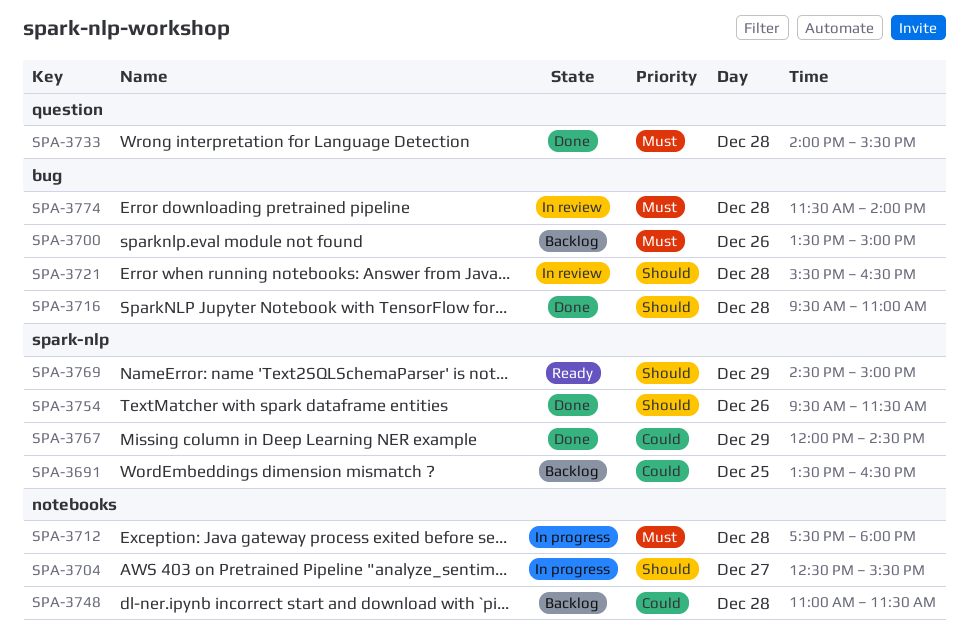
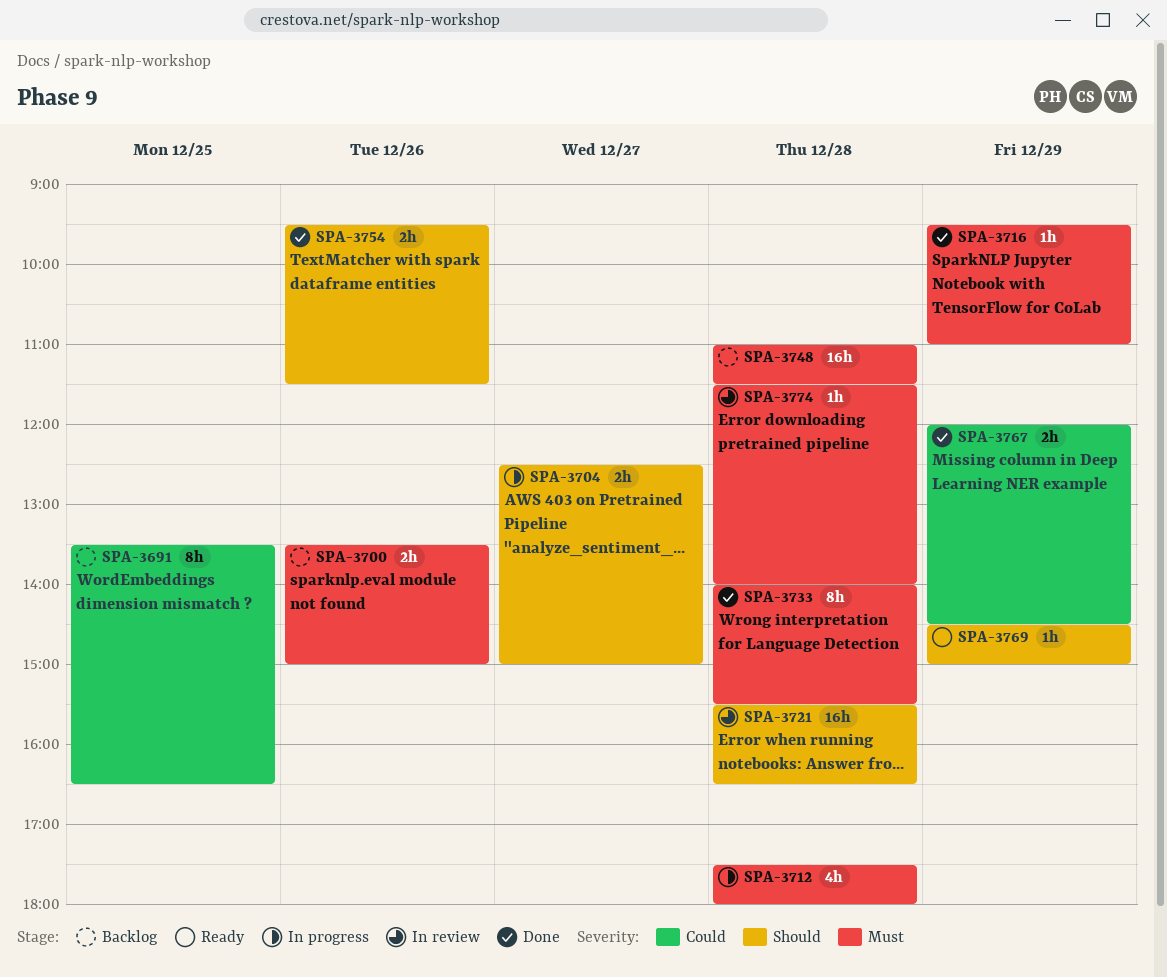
SPA-3704, ends: 15:30 -> 15:00
SPA-3716, priority: Should -> Must
SPA-3716, day: Dec 28 -> Dec 29
SPA-3748, priority: Could -> Must

